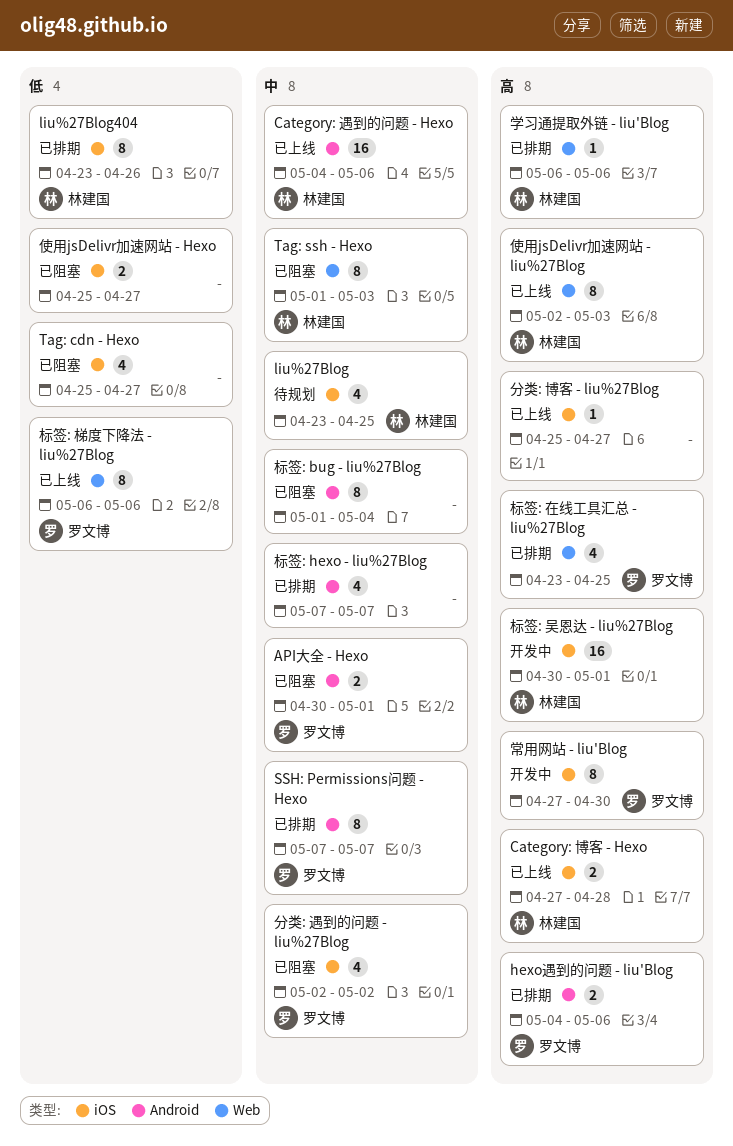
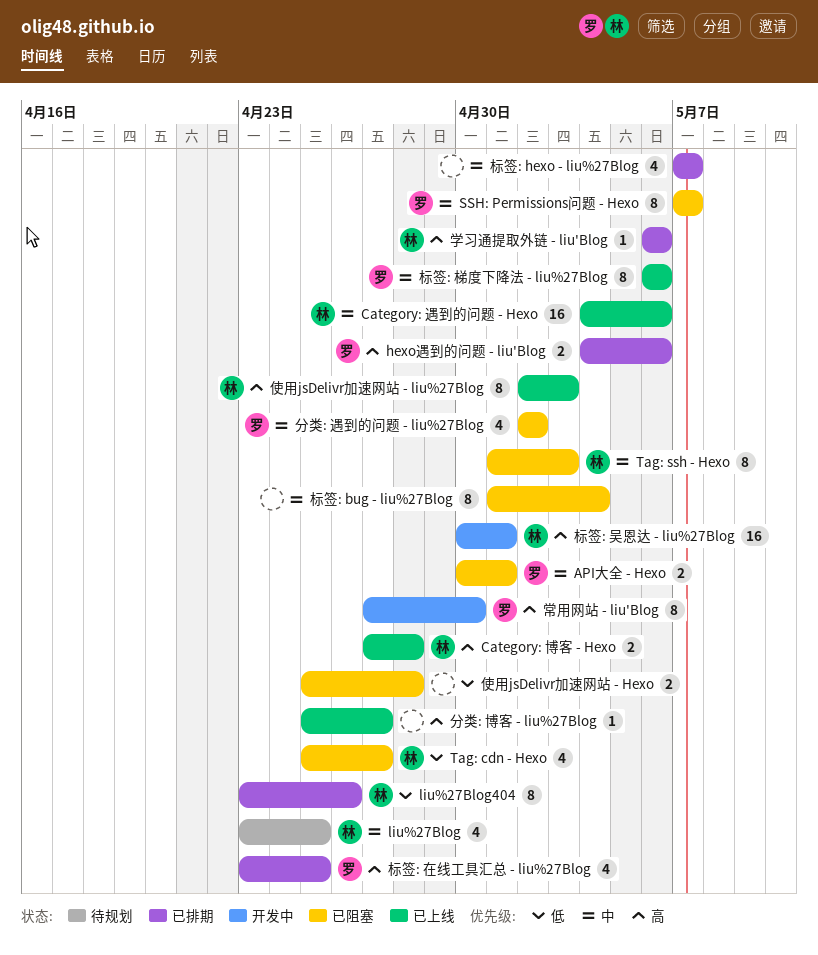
SSH: Permissions问题 - Hexo, status: 已排期 -> 已阻塞
Tag: cdn - Hexo, owner: none -> 林建国
使用jsDelivr加速网站 - Hexo, due: Apr 27 -> Apr 28
标签: 梯度下降法 - liu%27Blog, priority: 低 -> 中

